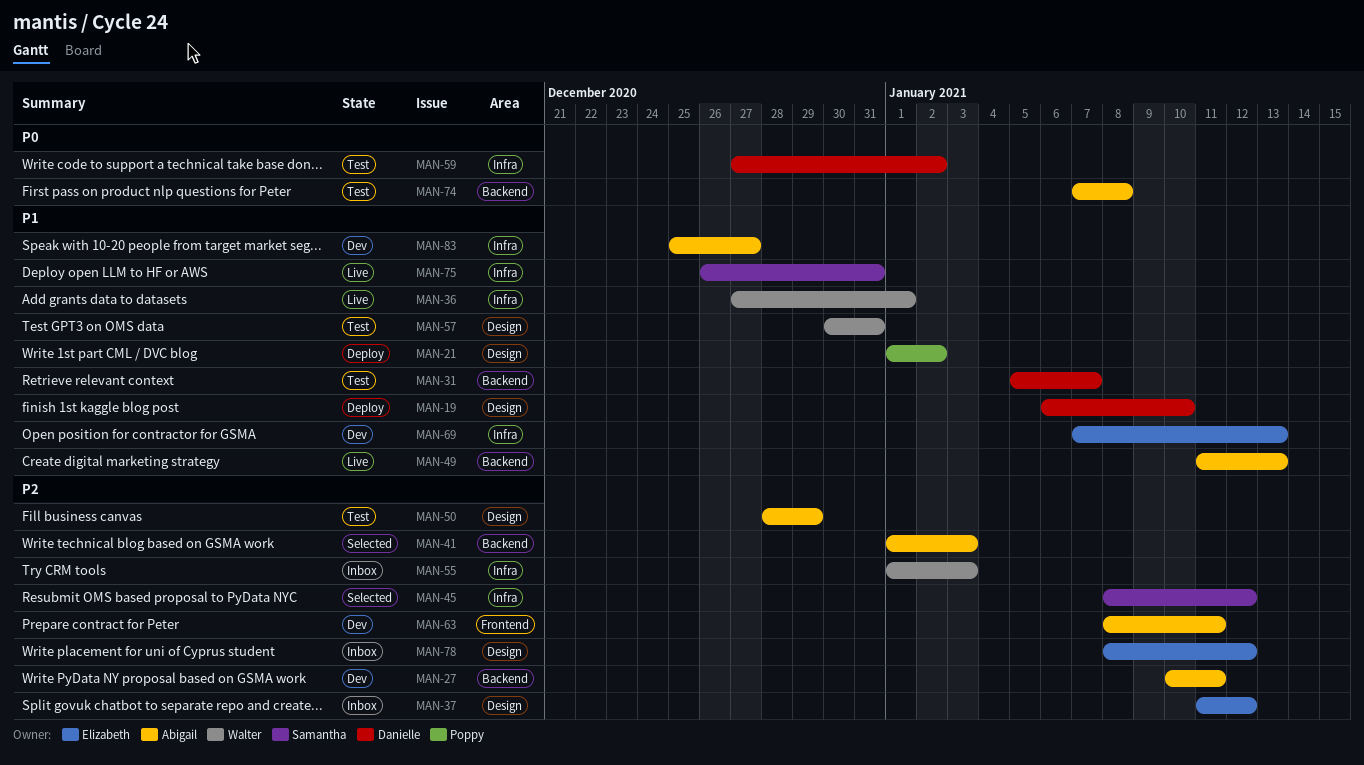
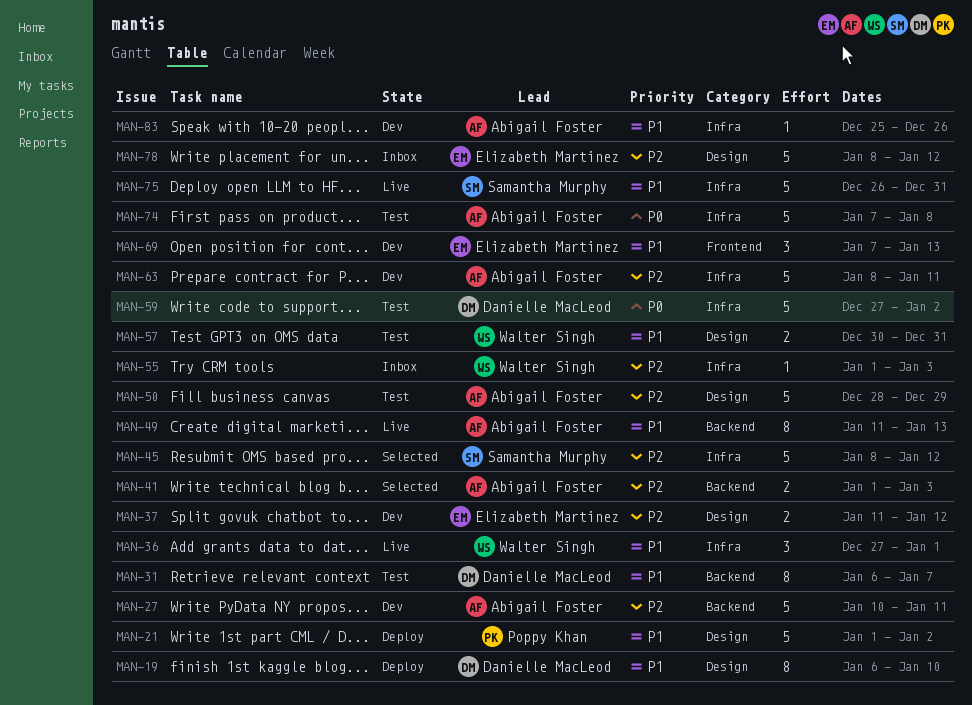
MAN-31, start: Jan 5 -> Jan 6
MAN-37, status: Inbox -> Dev
MAN-63, label: Frontend -> Infra
MAN-69, label: Infra -> Frontend
MAN-74, label: Backend -> Infra
MAN-83, due: Dec 27 -> Dec 26

